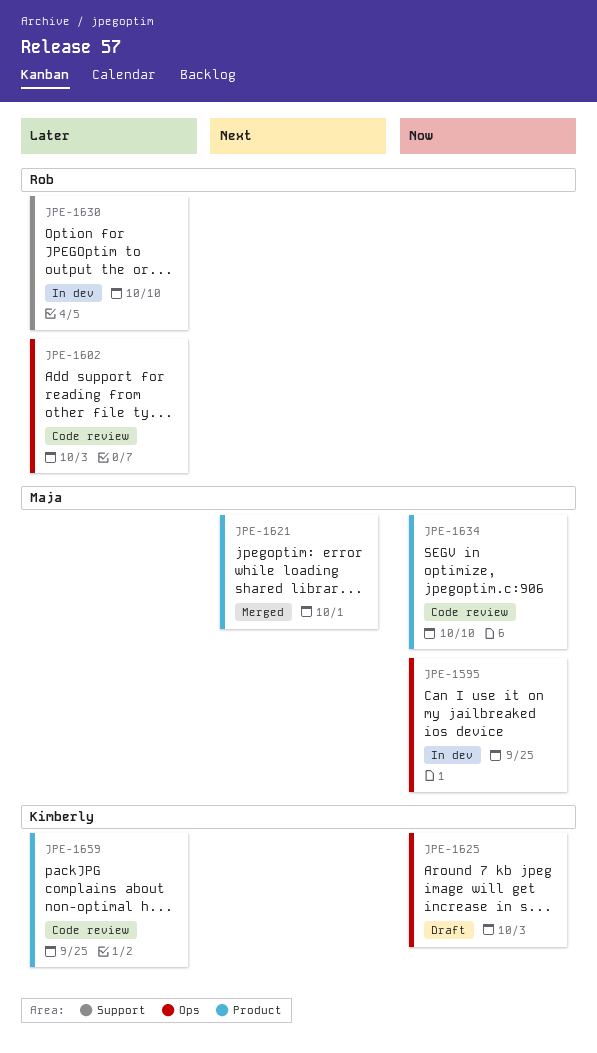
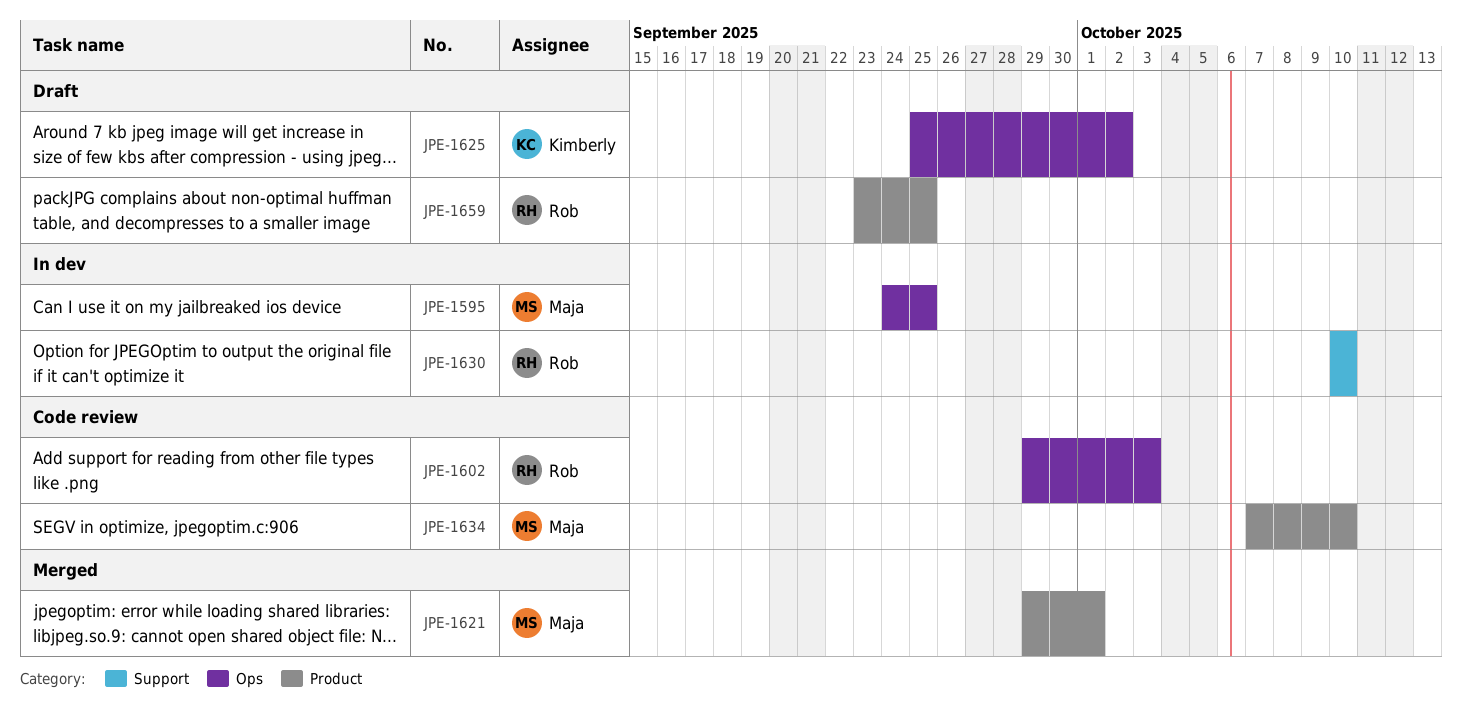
JPE-1625, due: Oct 3 -> Oct 2
JPE-1659, status: Code review -> Draft
JPE-1659, owner: Kimberly -> Rob

